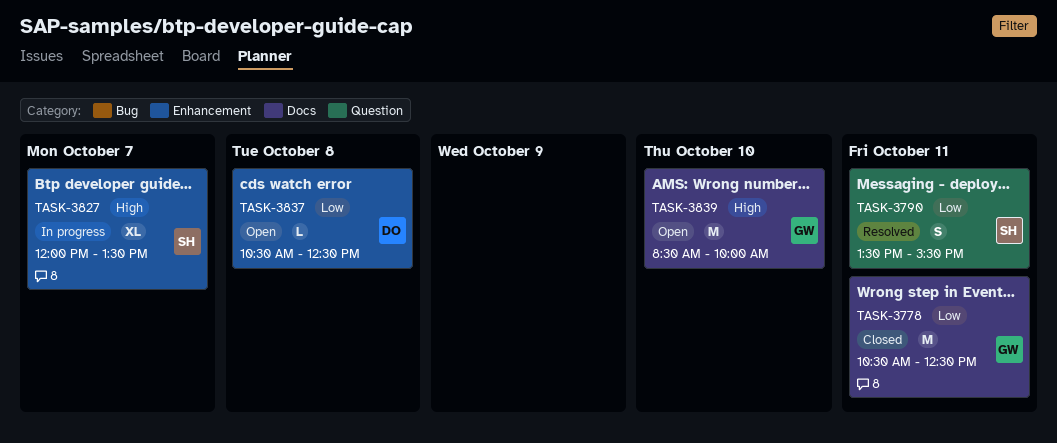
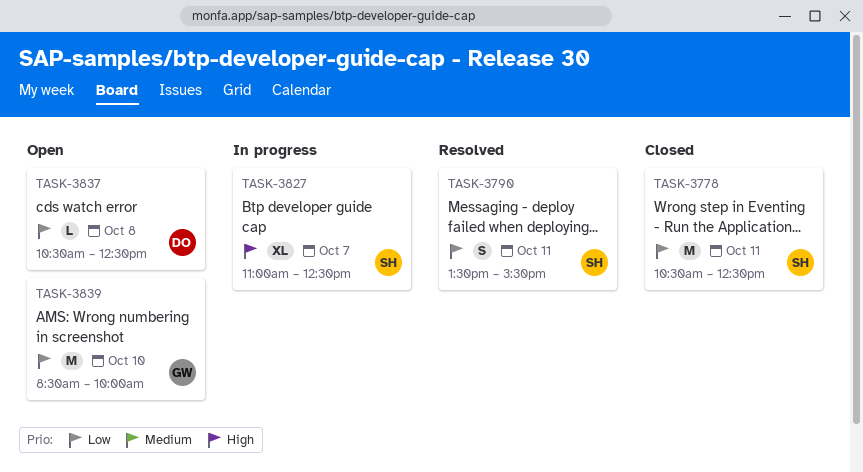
TASK-3778, owner: GW -> SH
TASK-3827, begins: 12:00 -> 11:00
TASK-3827, ends: 13:30 -> 12:30
TASK-3839, priority: High -> Low

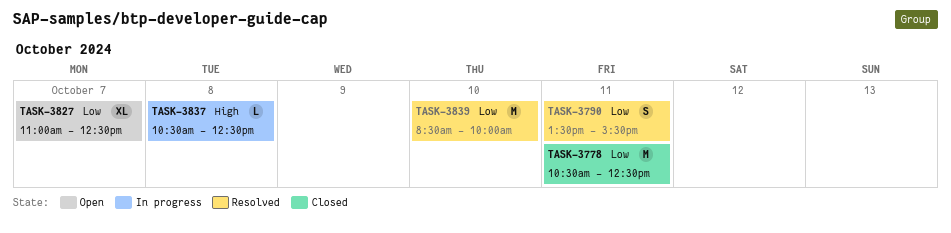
TASK-3827, status: In progress -> Open
TASK-3827, priority: High -> Low
TASK-3837, status: Open -> In progress
TASK-3837, priority: Low -> High
TASK-3839, status: Open -> Resolved

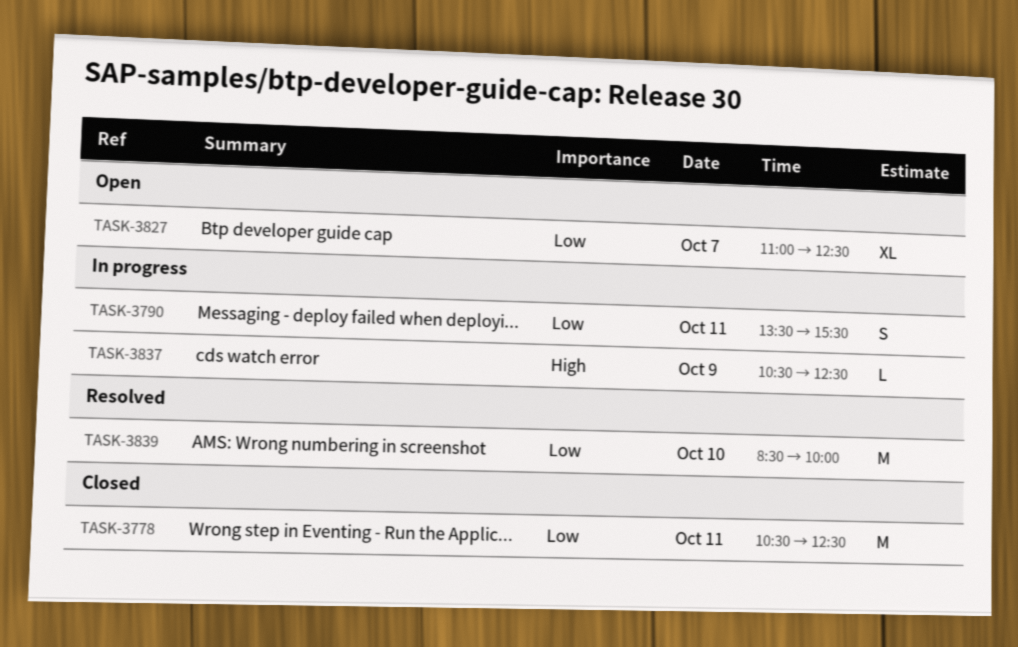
TASK-3790, status: Resolved -> In progress
TASK-3837, day: Oct 8 -> Oct 9

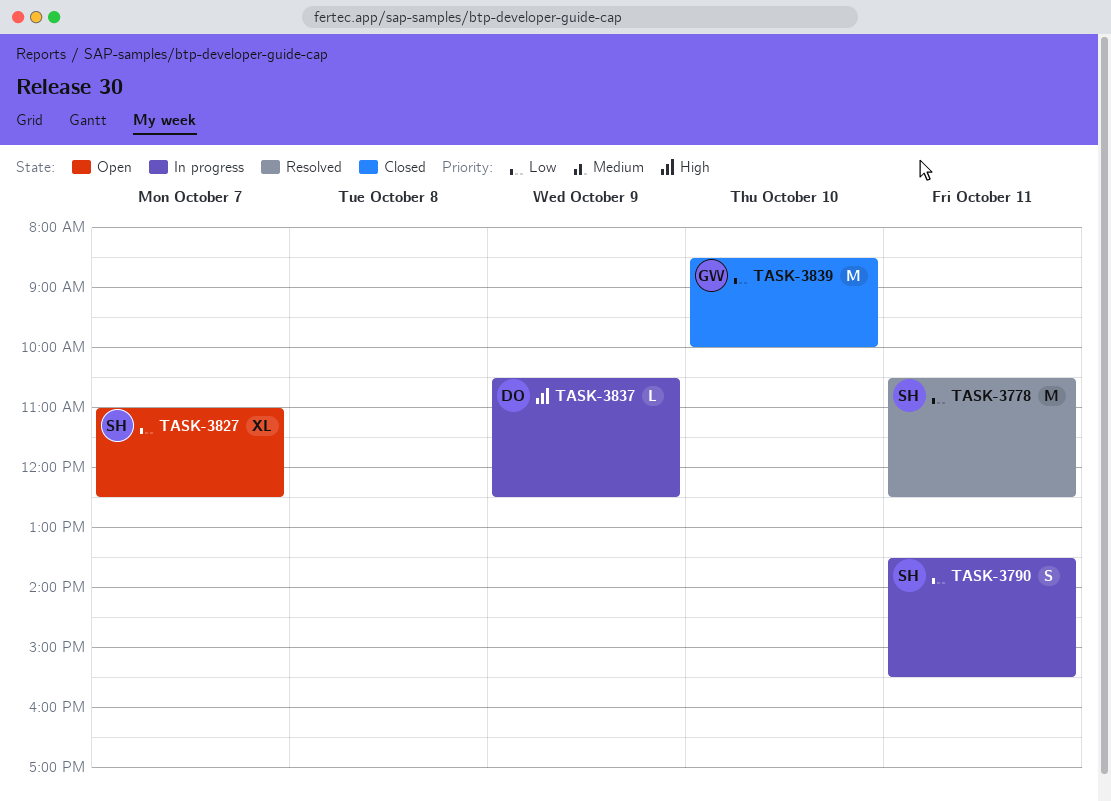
TASK-3778, status: Closed -> Resolved
TASK-3839, status: Resolved -> Closed

